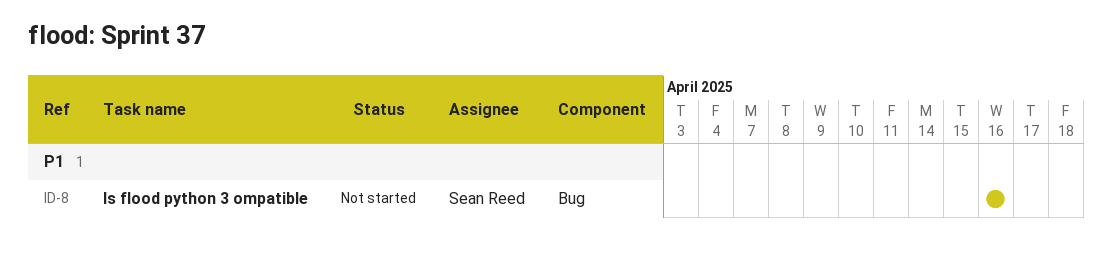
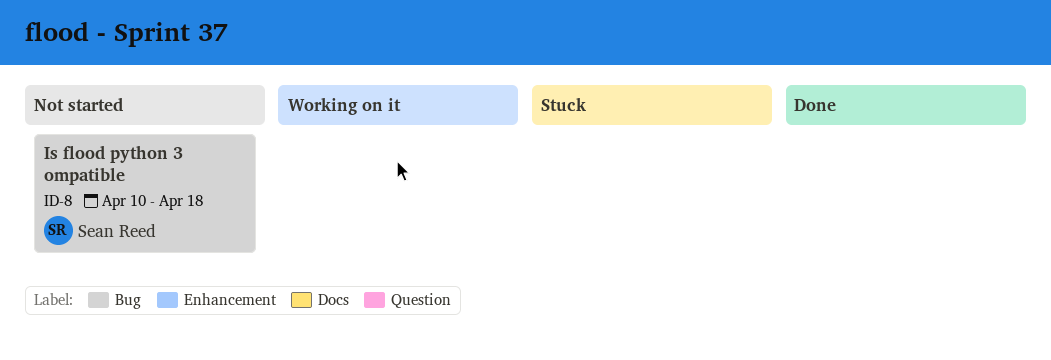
ID-8, start: Apr 16 -> Apr 10
ID-8, due: Apr 16 -> Apr 18

